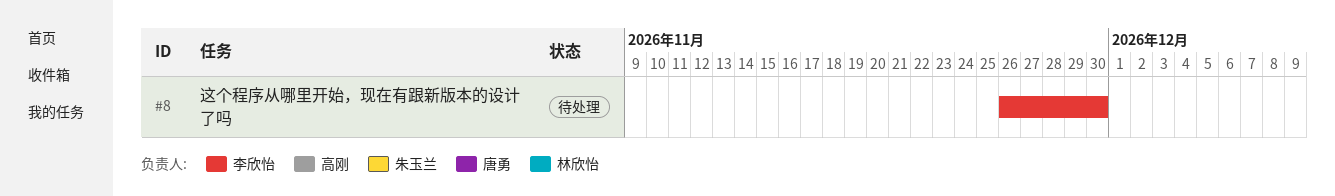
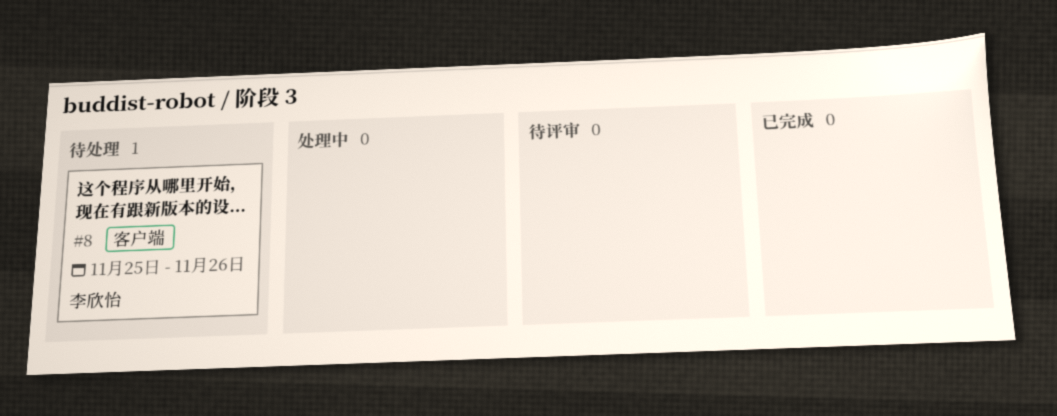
#8, start: Nov 26 -> Nov 25
#8, due: Nov 30 -> Nov 26

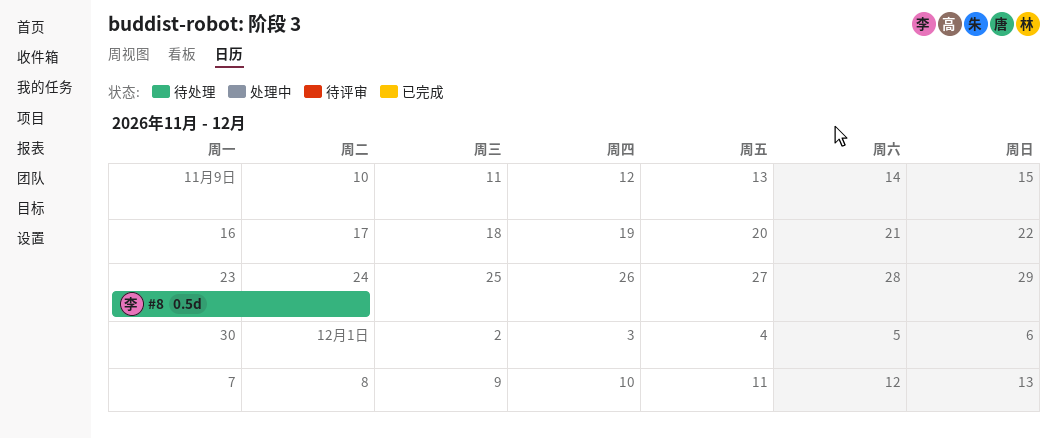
#8, start: Nov 25 -> Nov 23
#8, due: Nov 26 -> Nov 24

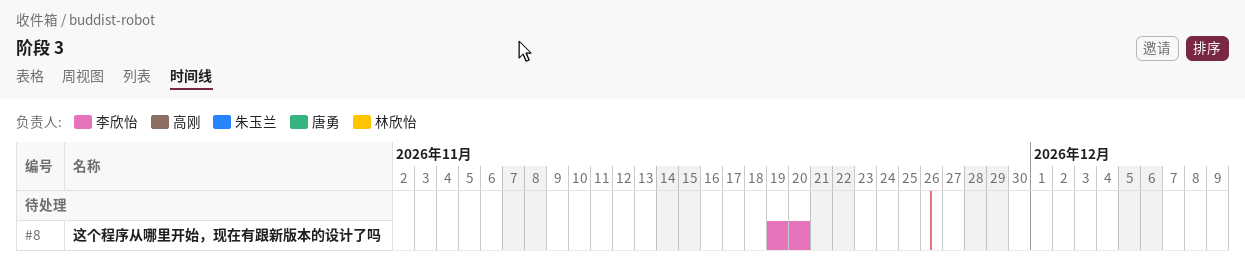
#8, start: Nov 23 -> Nov 19
#8, due: Nov 24 -> Nov 20

